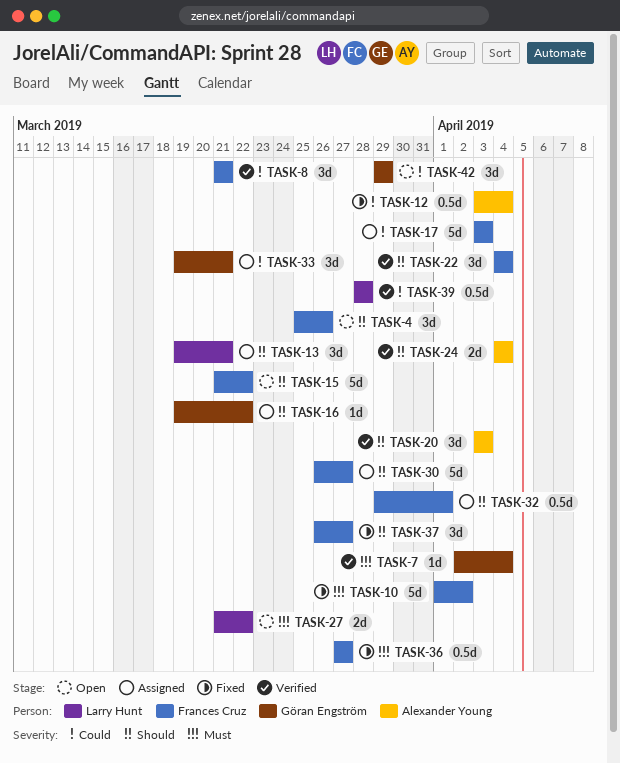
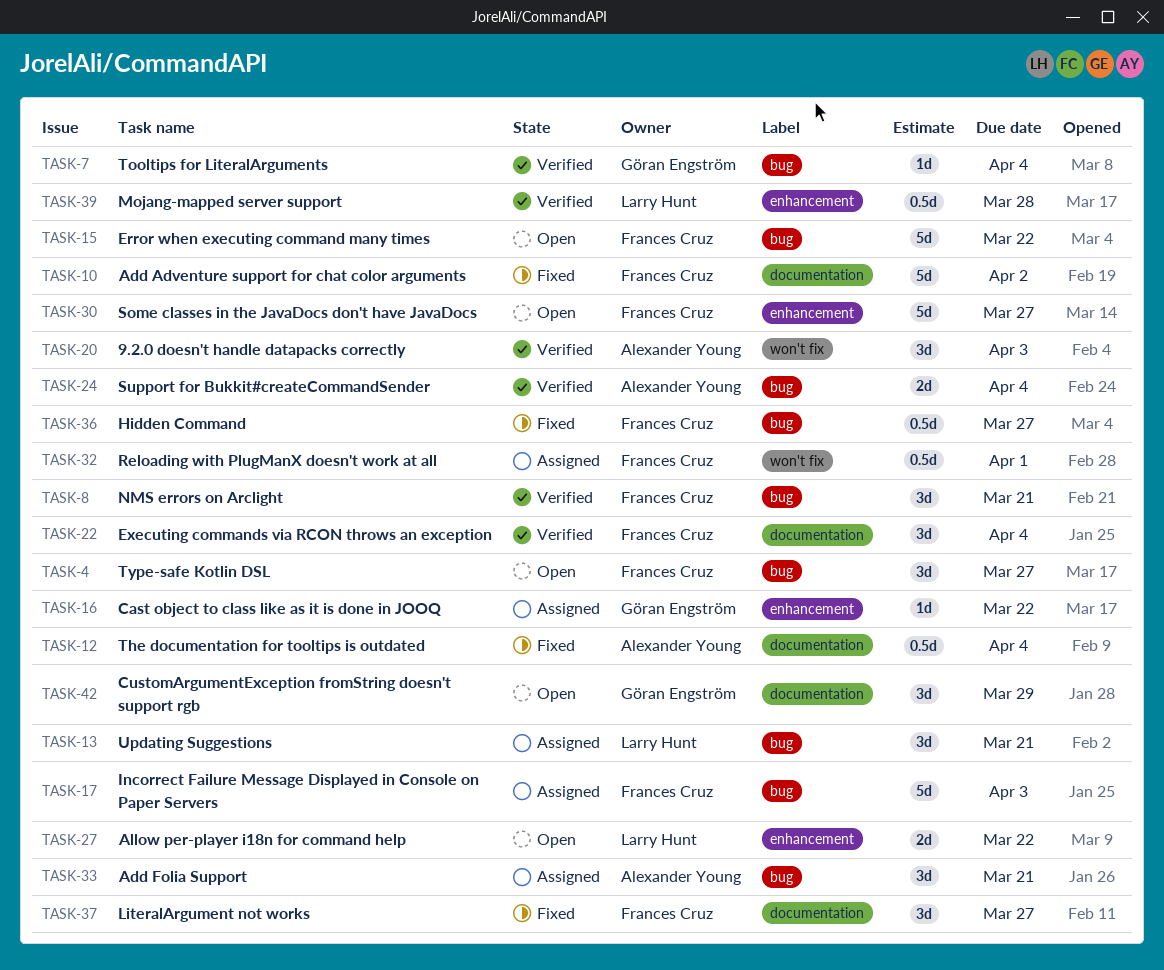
TASK-4, due: Mar 26 -> Mar 27
TASK-30, status: Assigned -> Open
TASK-33, owner: Göran Engström -> Alexander Young

